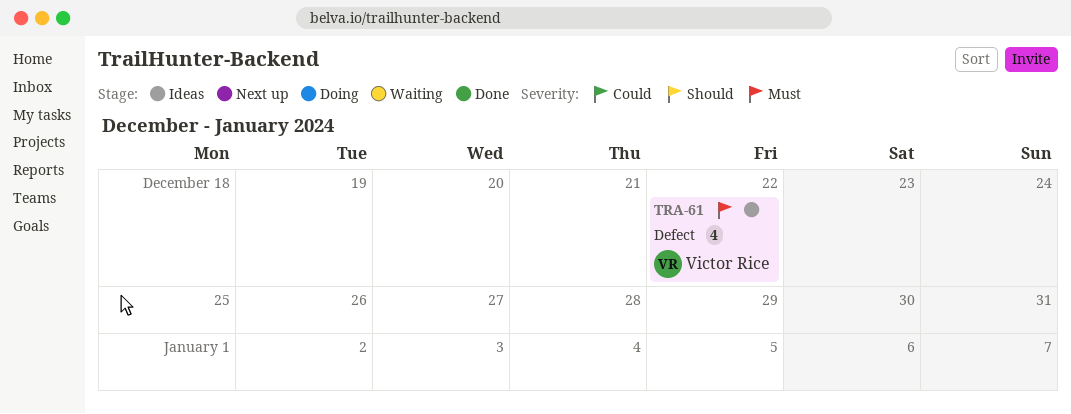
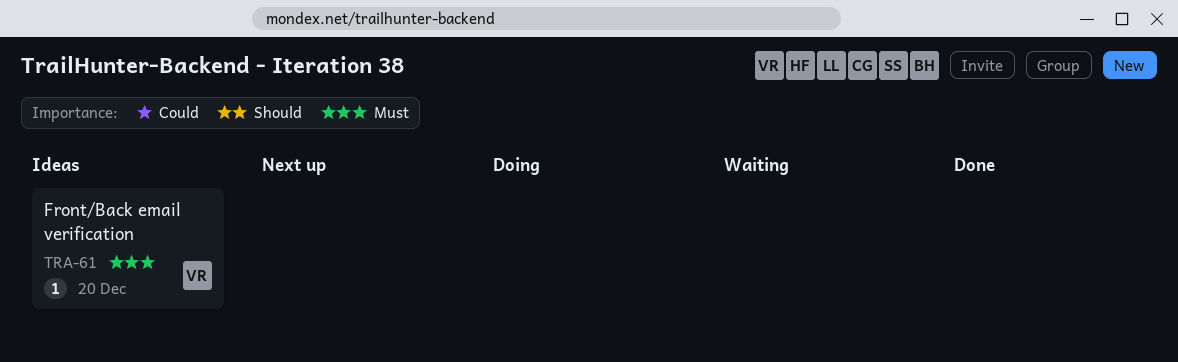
TRA-61, estimate: 4 -> 1
TRA-61, due: Dec 22 -> Dec 20

